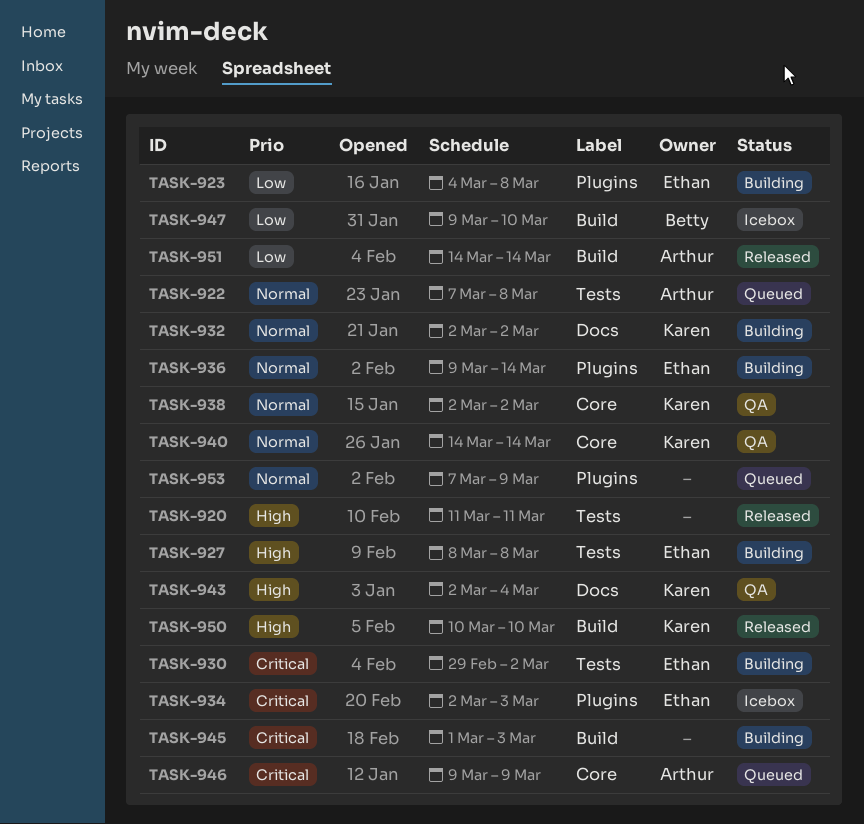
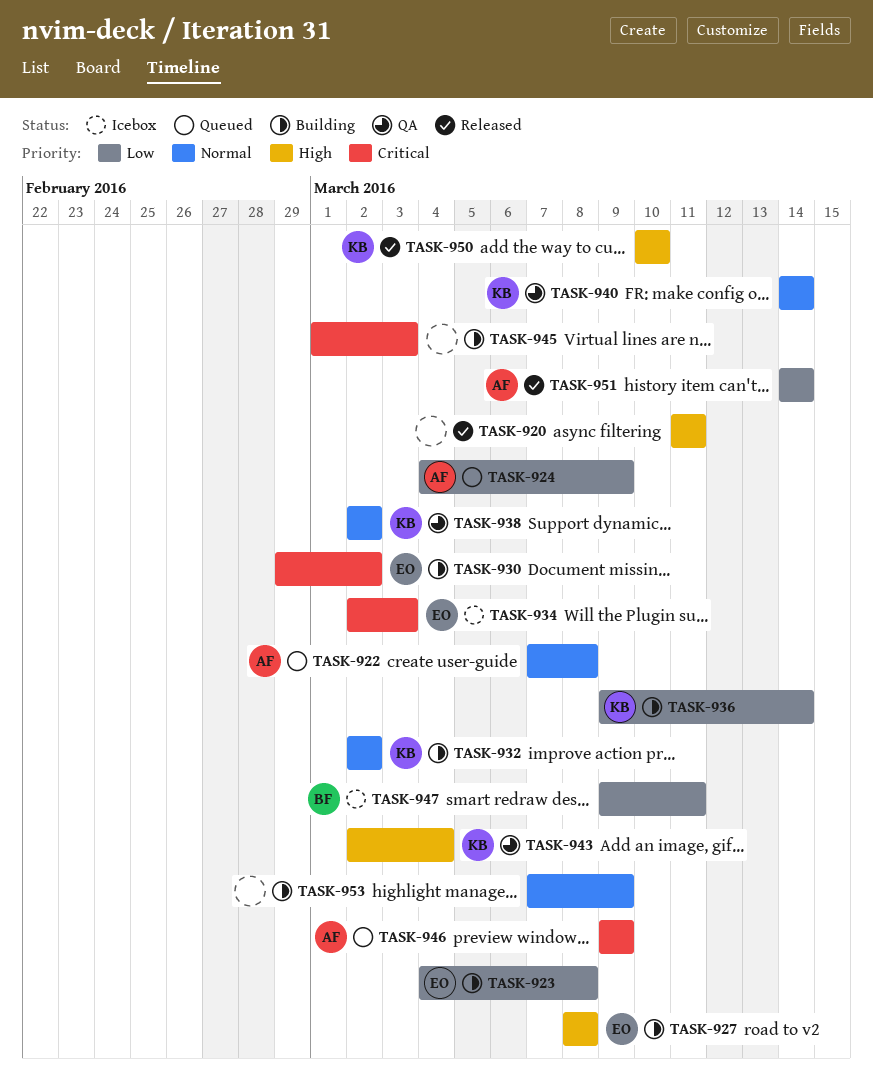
TASK-924: none -> present
TASK-936, owner: Ethan -> Karen
TASK-936, priority: Normal -> Low
TASK-947, due: Mar 10 -> Mar 11
TASK-953, status: Queued -> Building

